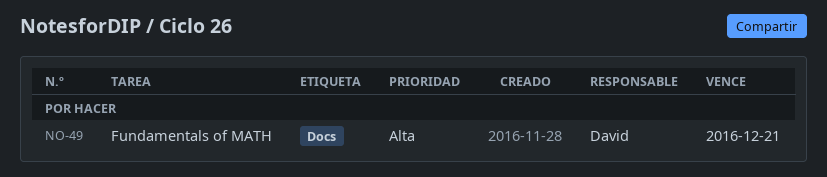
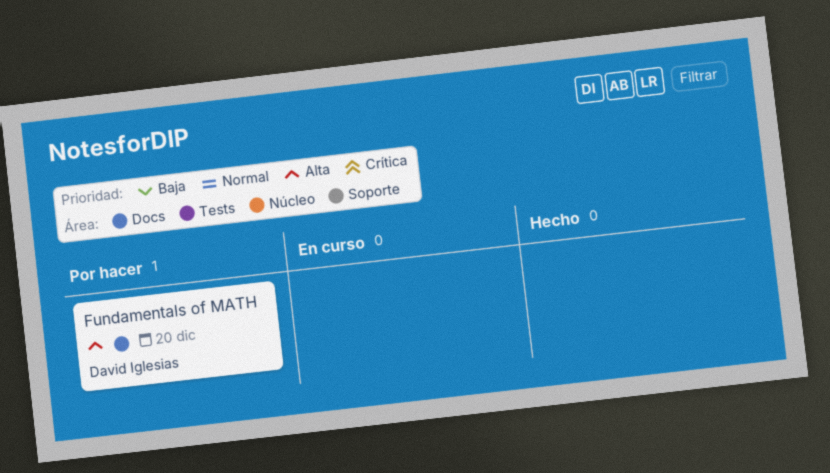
Fundamentals of MATH, due: Dec 21 -> Dec 20

